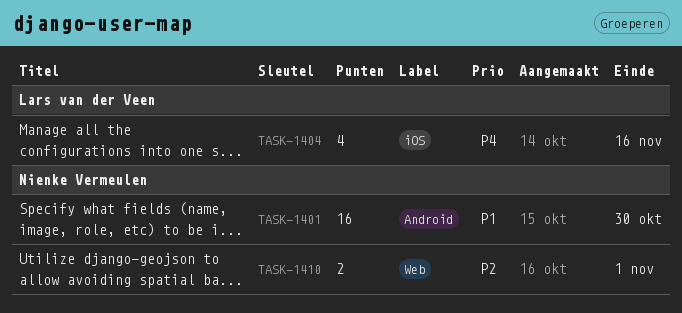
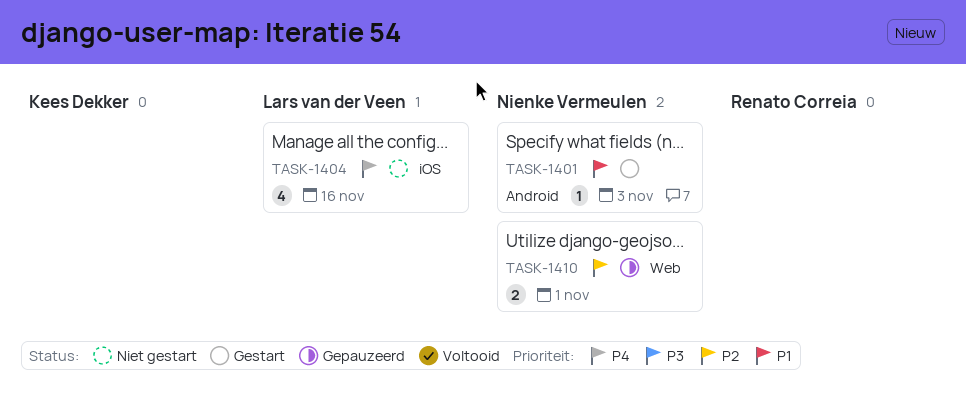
TASK-1401, estimate: 16 -> 1
TASK-1401, due: Oct 30 -> Nov 3

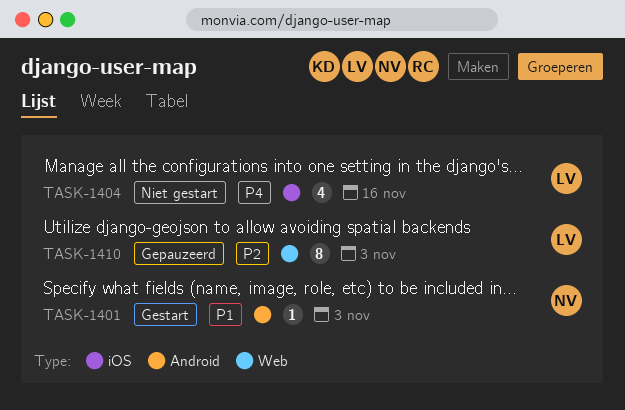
TASK-1410, owner: Nienke Vermeulen -> Lars van der Veen
TASK-1410, estimate: 2 -> 8
TASK-1410, due: Nov 1 -> Nov 3

